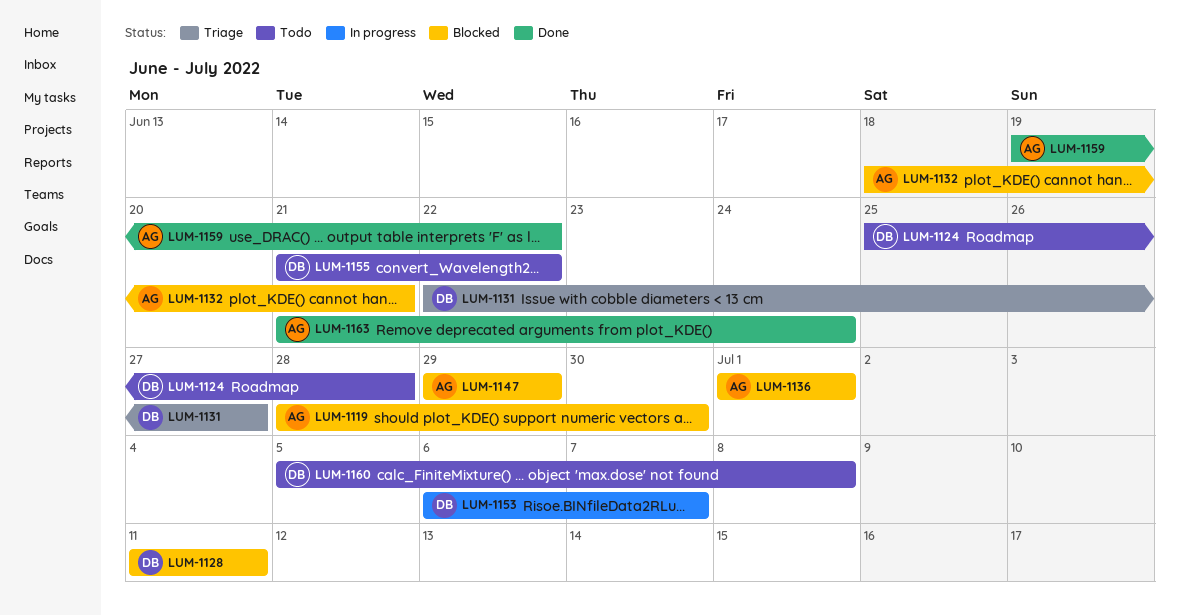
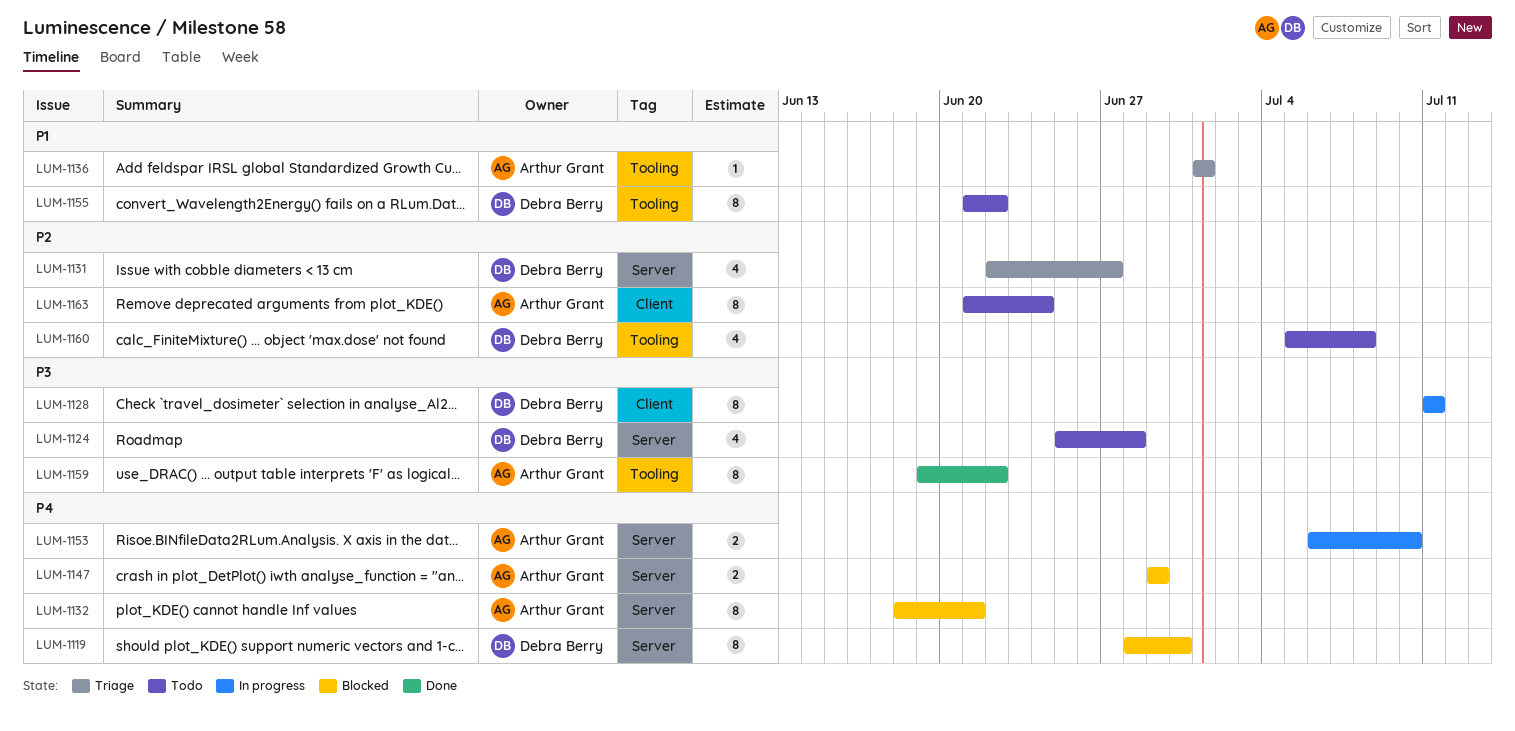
LUM-1119, owner: Arthur Grant -> Debra Berry
LUM-1128, status: Blocked -> In progress
LUM-1136, status: Blocked -> Triage
LUM-1153, owner: Debra Berry -> Arthur Grant
LUM-1153, due: Jul 7 -> Jul 10
LUM-1163, status: Done -> Todo

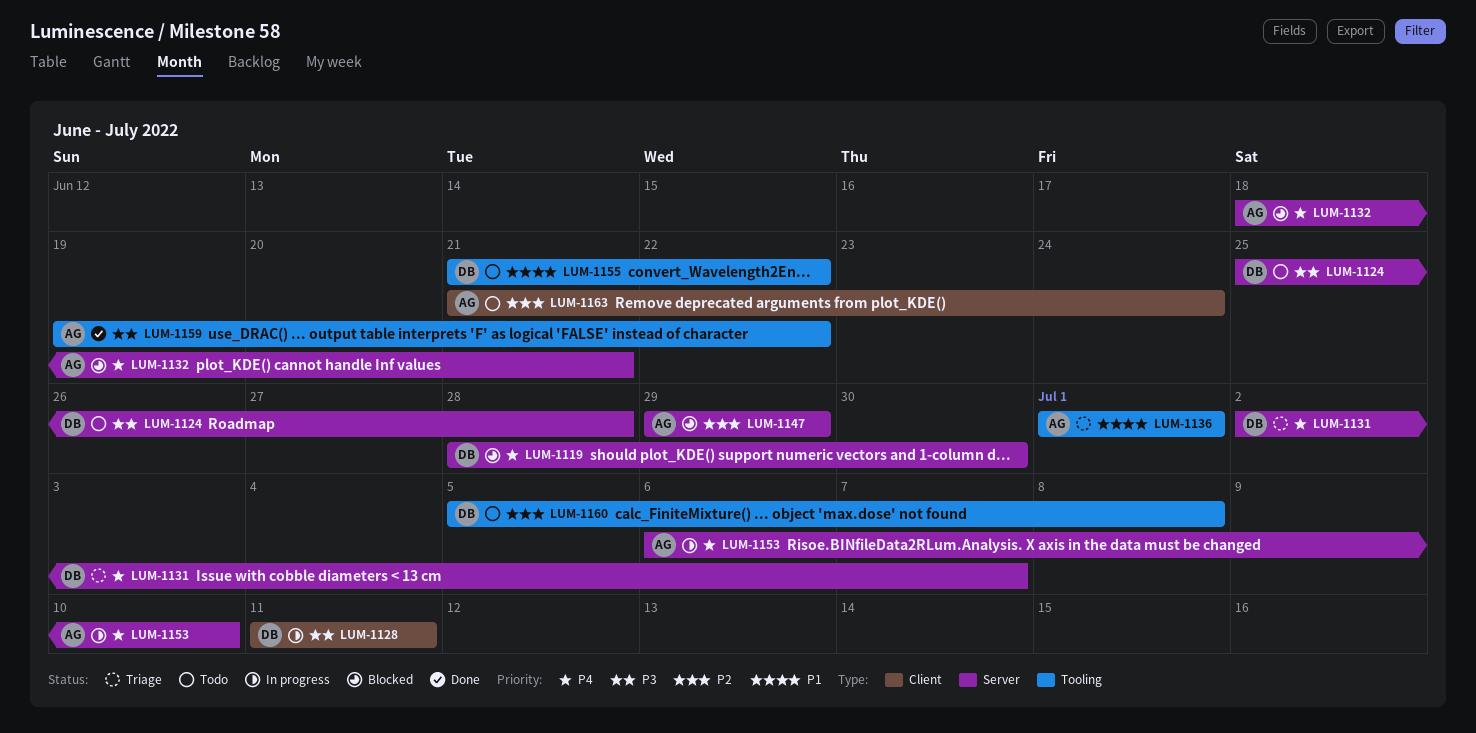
LUM-1131, priority: P2 -> P4
LUM-1131, start: Jun 22 -> Jul 2
LUM-1131, due: Jun 27 -> Jul 7
LUM-1147, priority: P4 -> P2

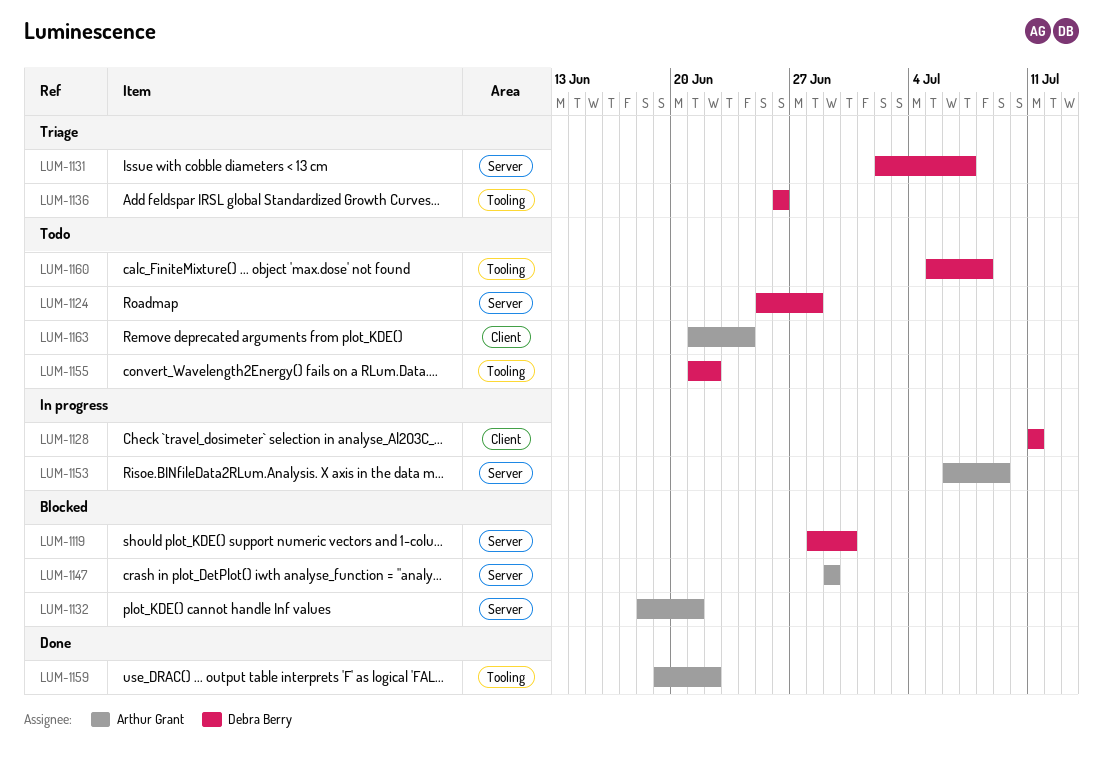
LUM-1136, owner: Arthur Grant -> Debra Berry
LUM-1136, start: Jul 1 -> Jun 26
LUM-1136, due: Jul 1 -> Jun 26
LUM-1153, due: Jul 10 -> Jul 9

